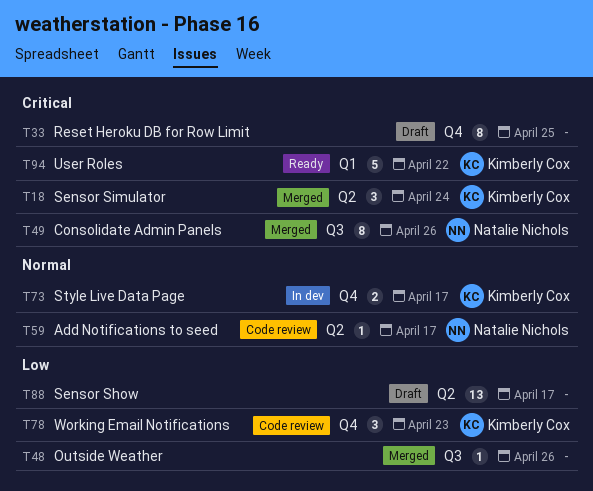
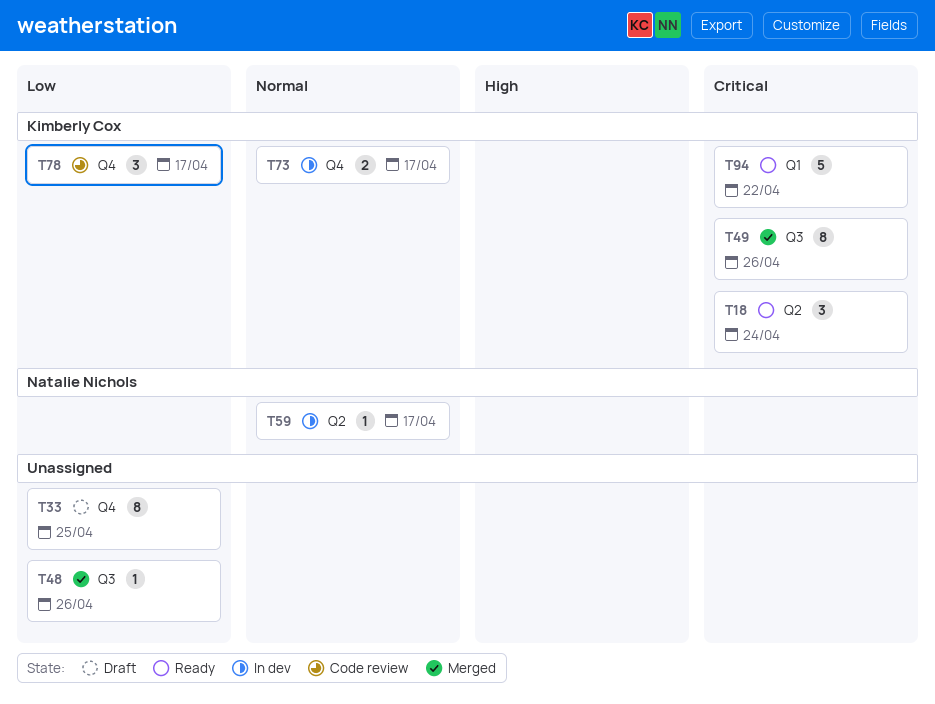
T18, status: Merged -> Ready
T33, priority: Critical -> Low
T49, owner: Natalie Nichols -> Kimberly Cox
T59, status: Code review -> In dev
T78, due: Apr 23 -> Apr 17
T88: present -> none

